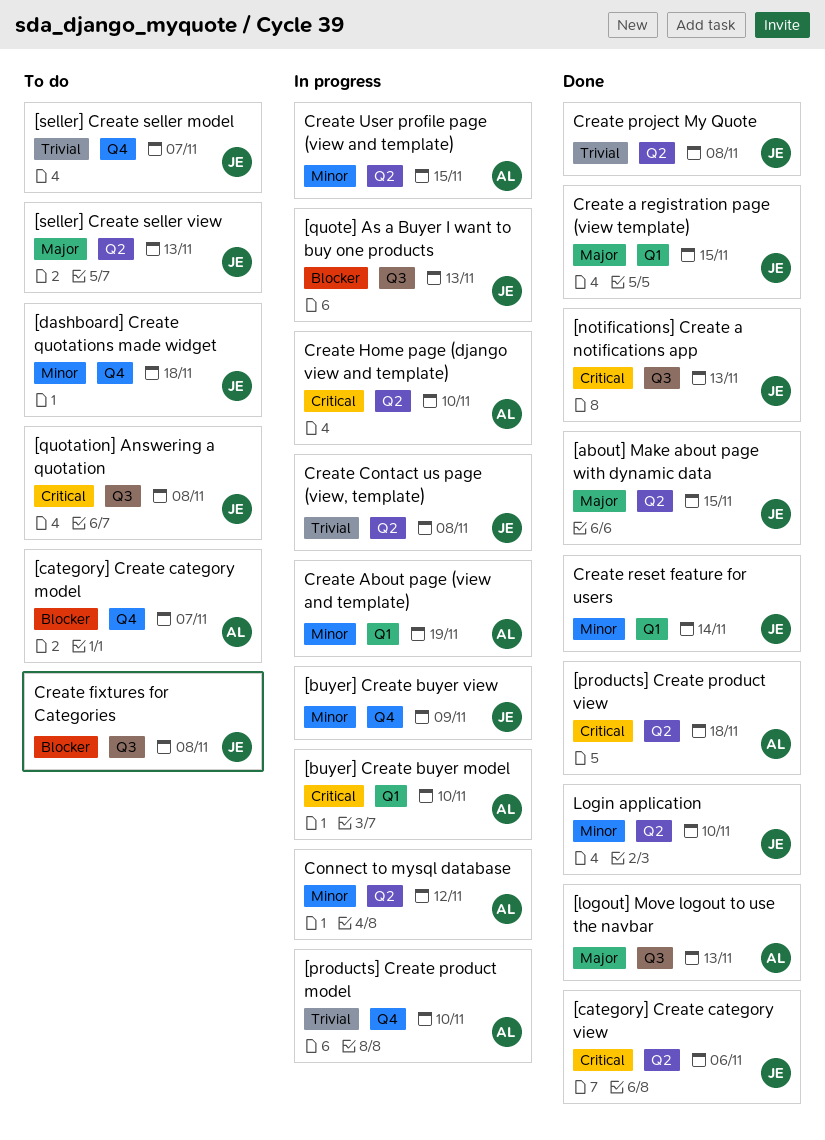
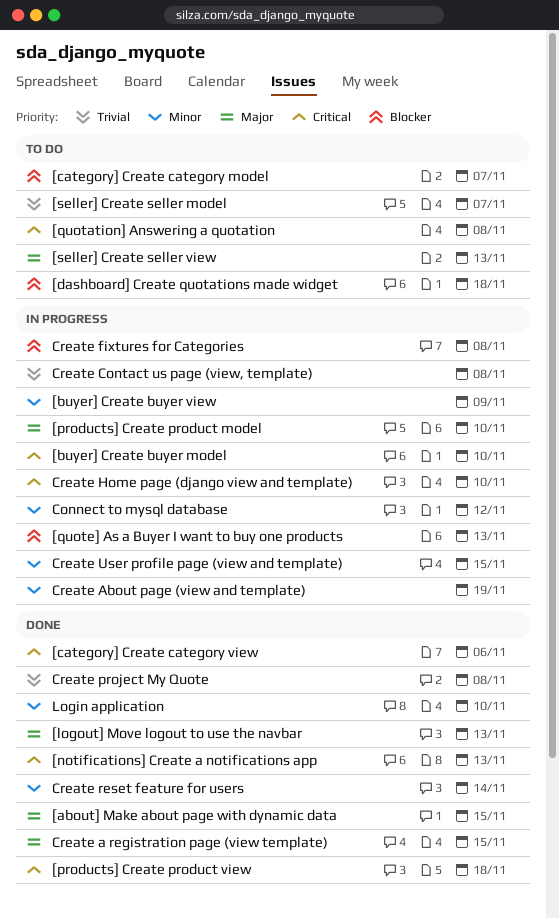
[dashboard] Create quotations made widget, priority: Minor -> Blocker
[products] Create product model, priority: Trivial -> Major
Create fixtures for Categories, status: To do -> In progress

